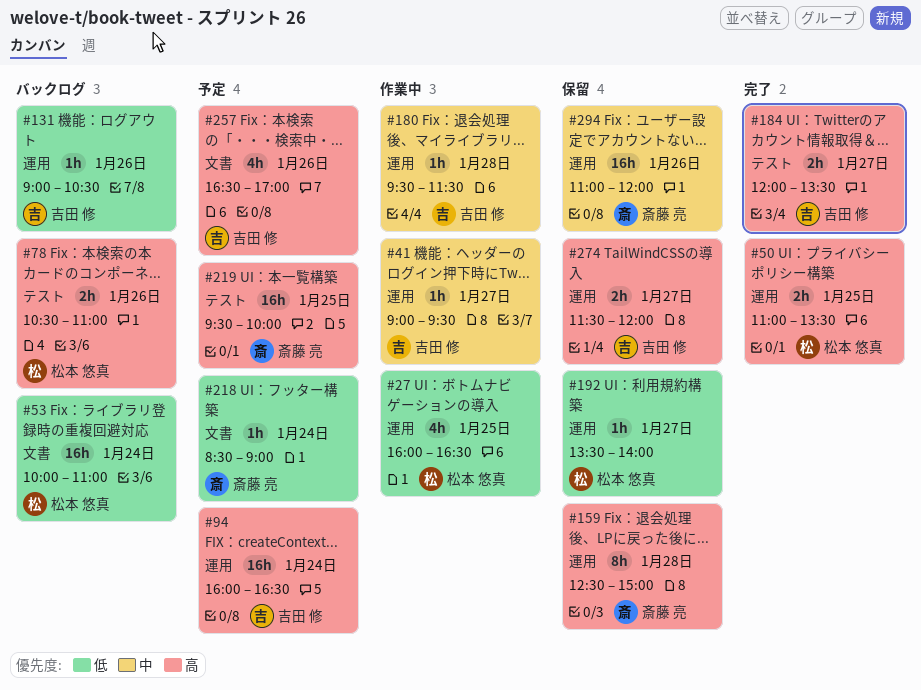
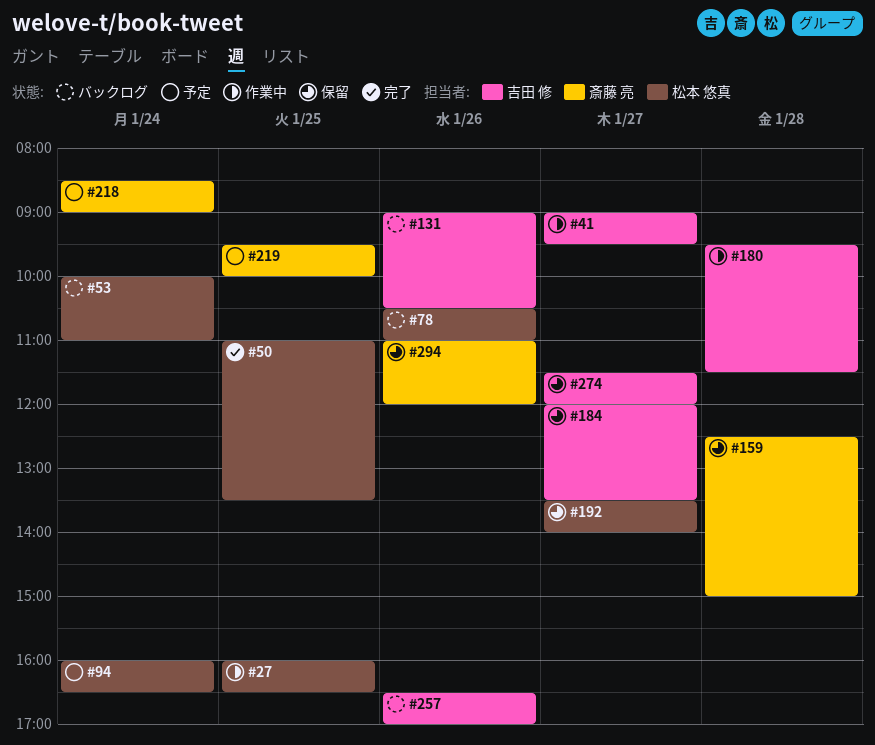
#94, owner: 吉田 修 -> 松本 悠真
#184, status: 完了 -> 保留
#257, status: 予定 -> バックログ

